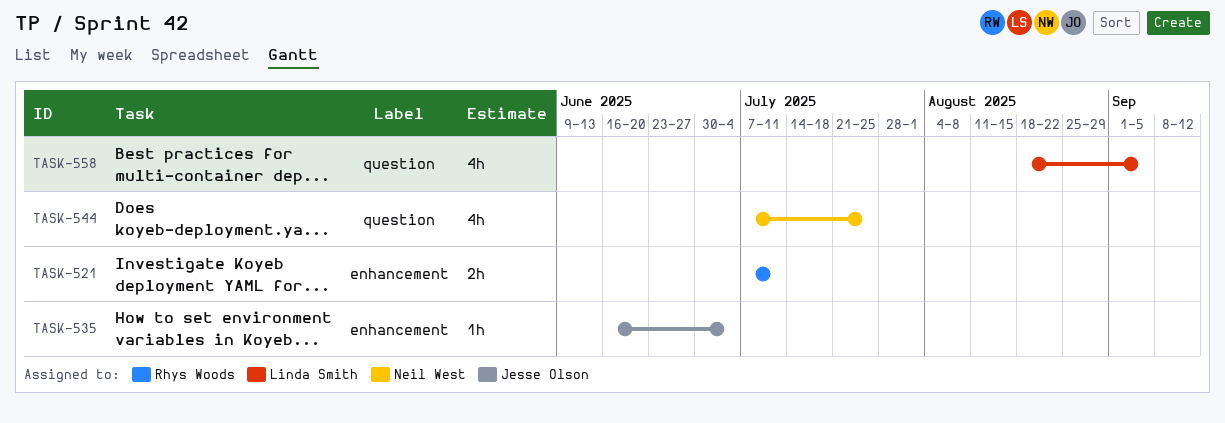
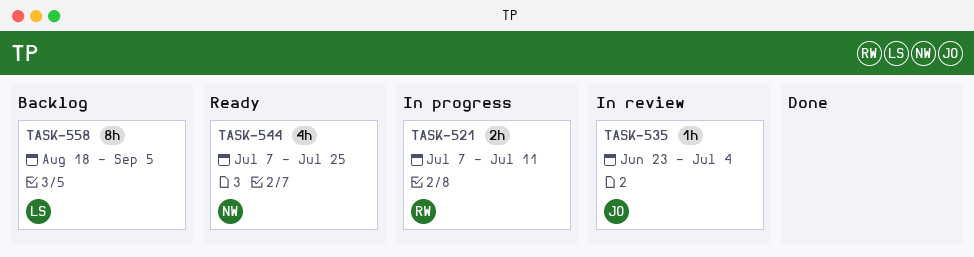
TASK-535, start: Jun 16 -> Jun 23
TASK-558, estimate: 4h -> 8h

